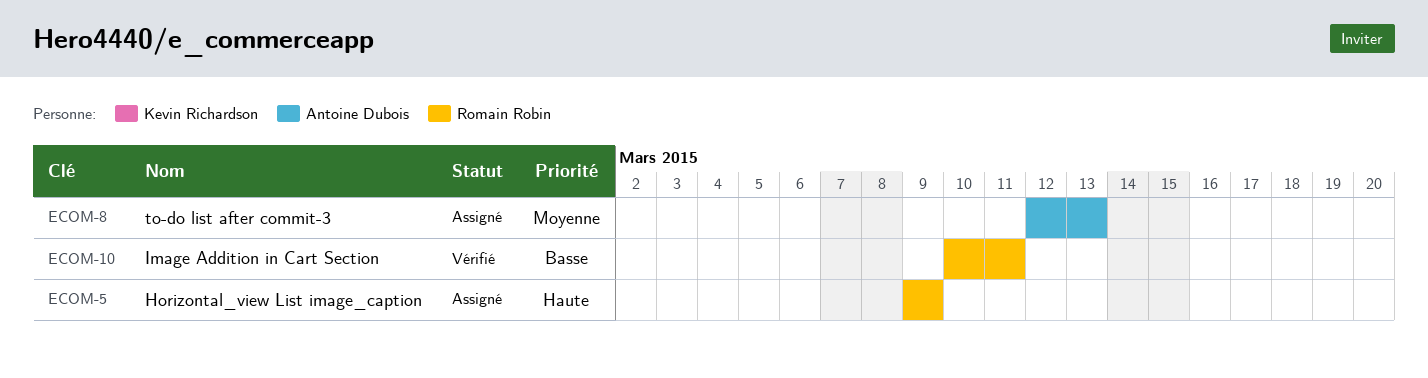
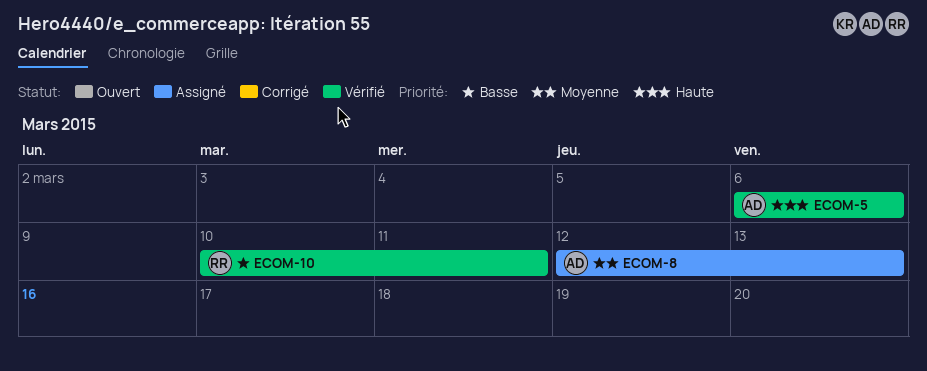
ECOM-5, status: Assigné -> Vérifié
ECOM-5, owner: Romain Robin -> Antoine Dubois
ECOM-5, start: Mar 9 -> Mar 6
ECOM-5, due: Mar 9 -> Mar 6

